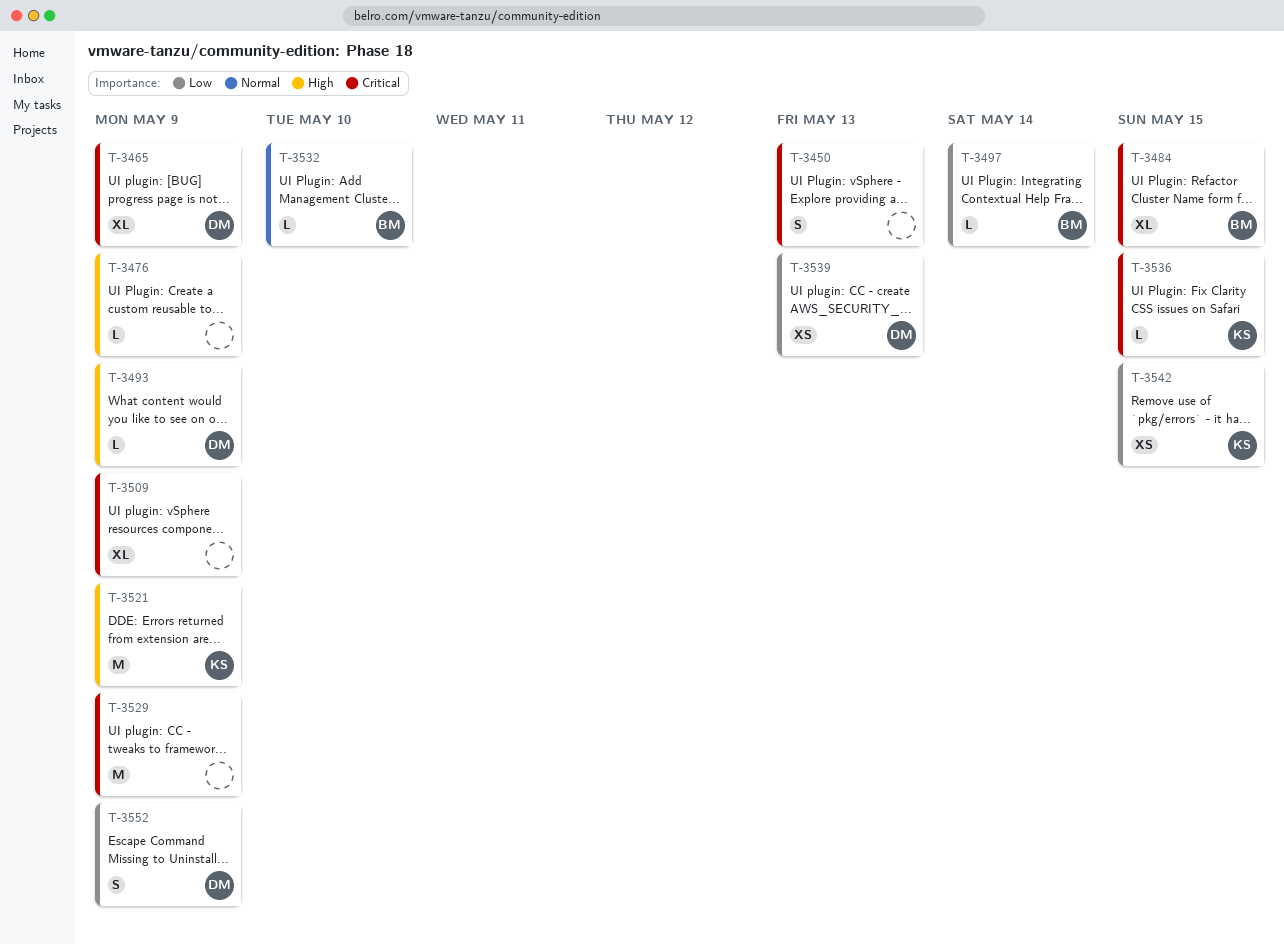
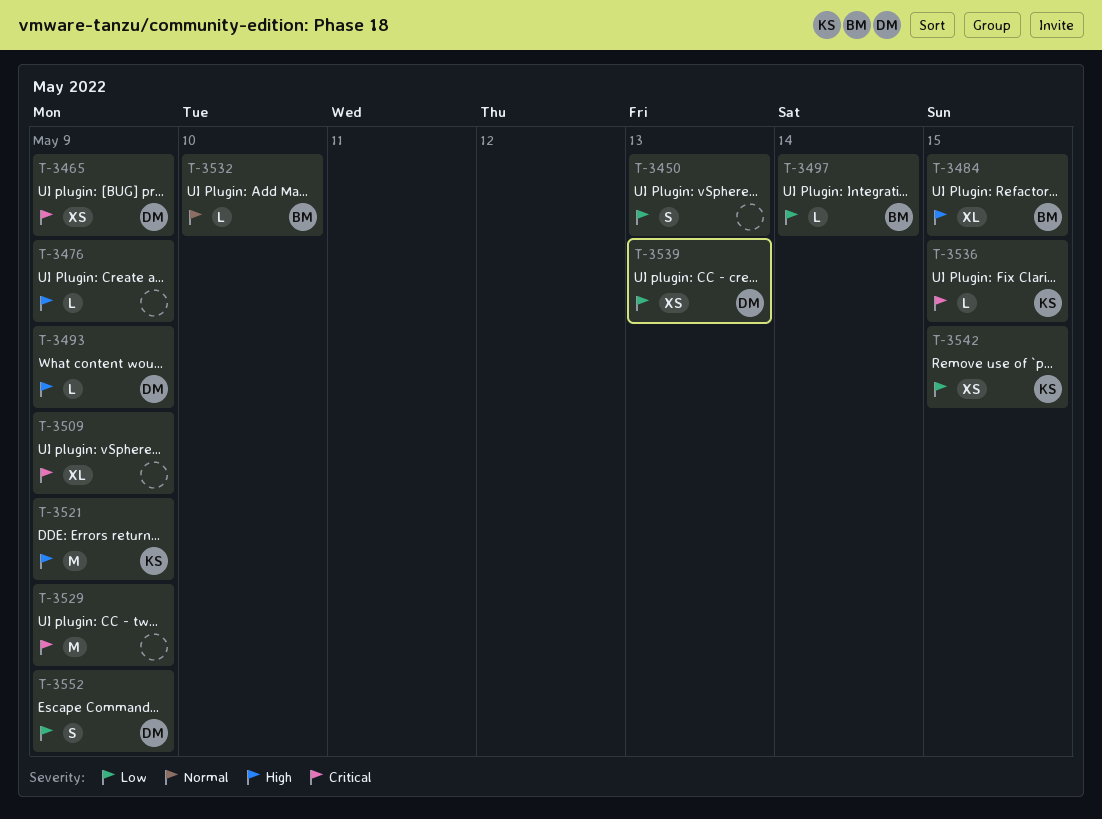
T-3450, priority: Critical -> Low
T-3465, estimate: XL -> XS
T-3484, priority: Critical -> High

